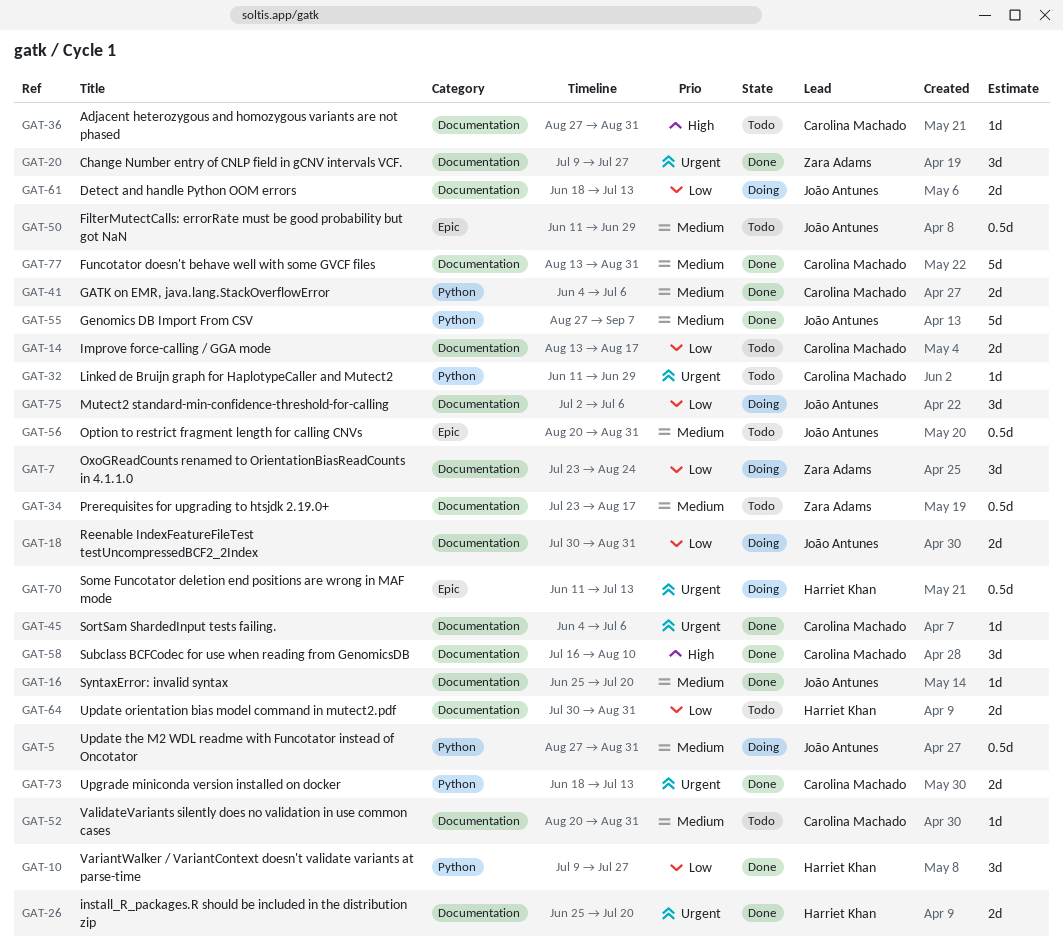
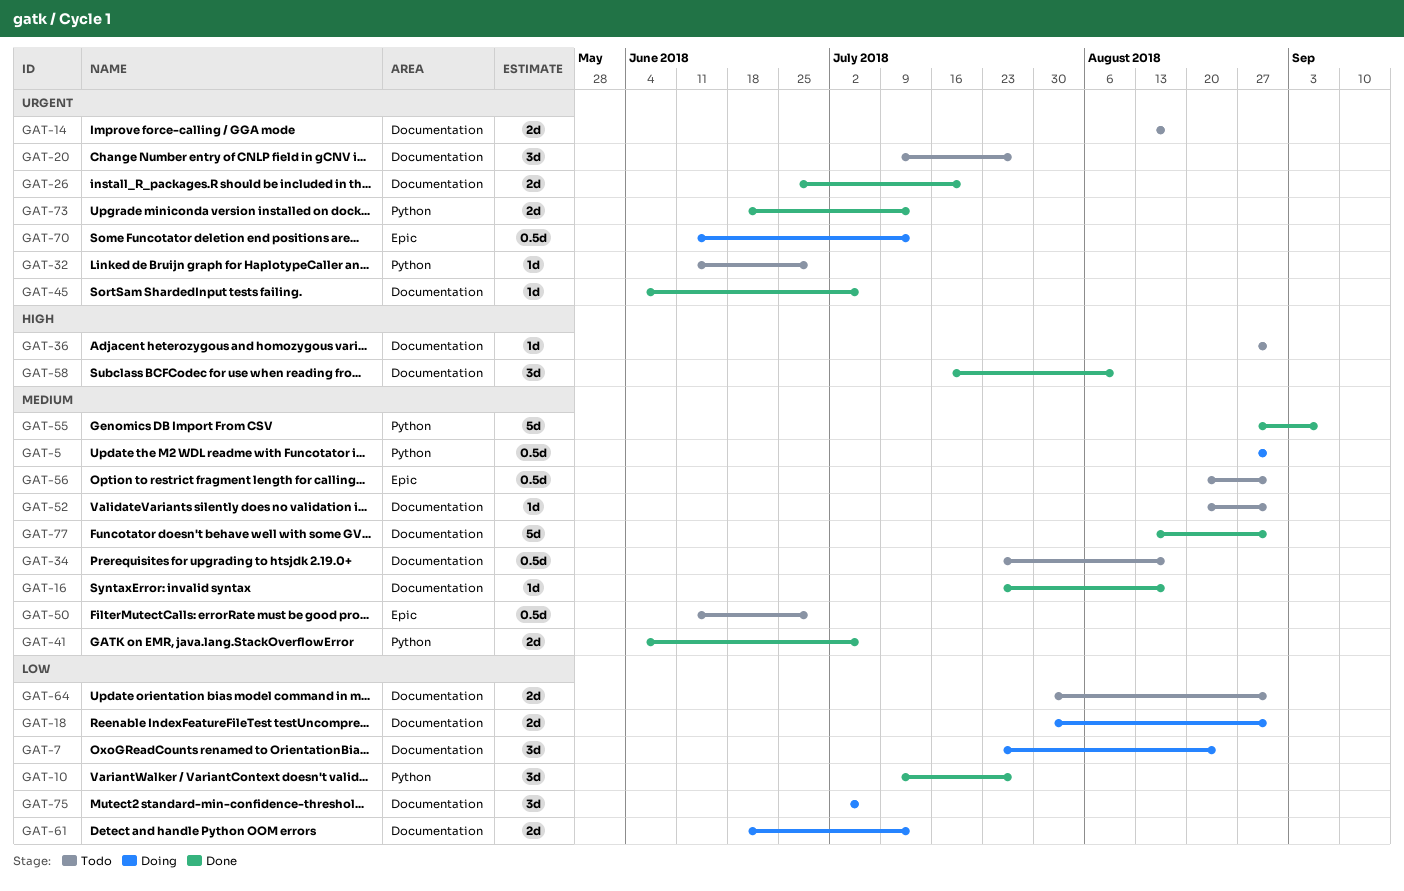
GAT-14, priority: Low -> Urgent
GAT-16, start: Jun 25 -> Jul 23
GAT-16, due: Jul 20 -> Aug 17
GAT-20, status: Done -> Todo

